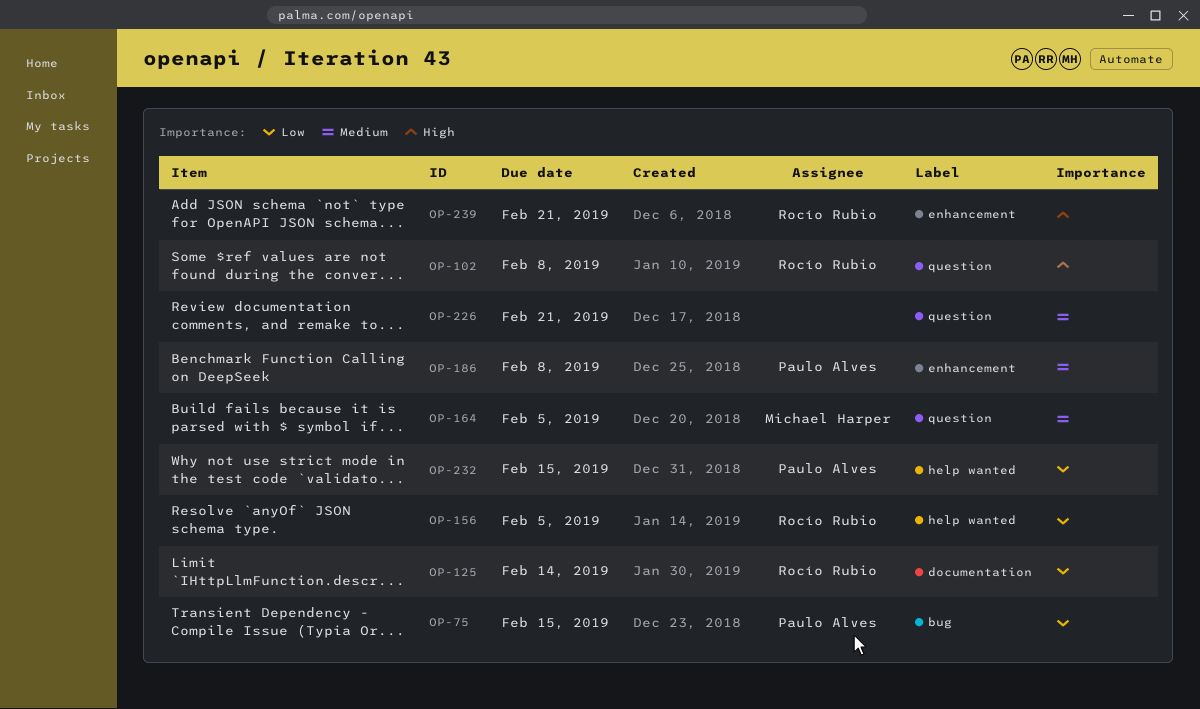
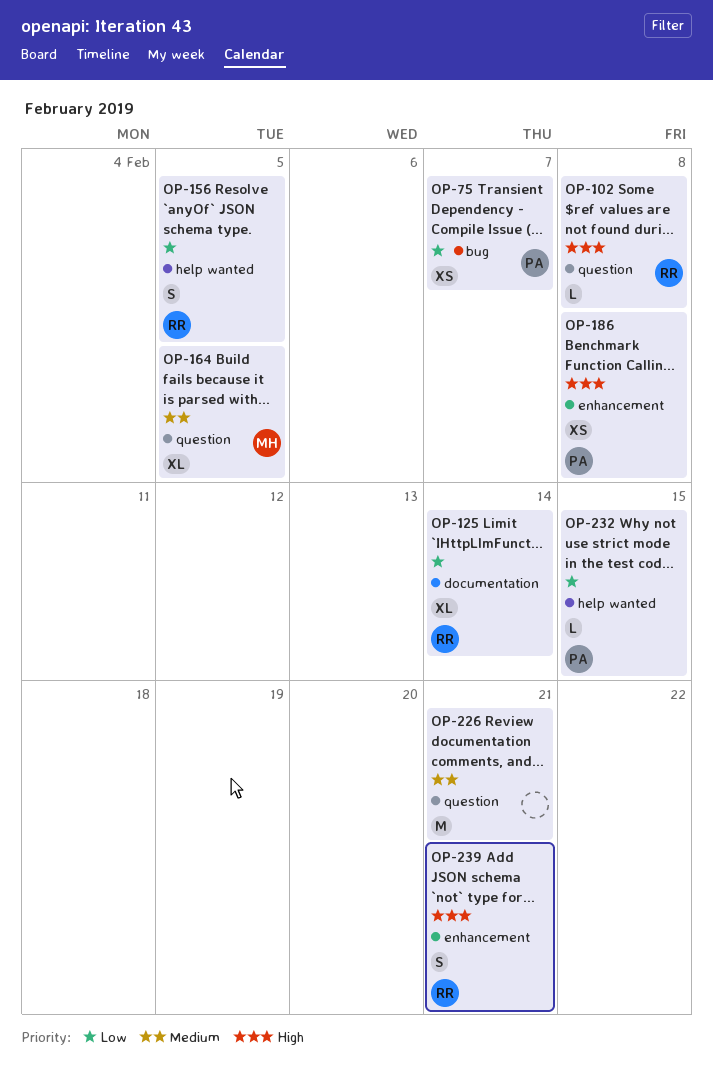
OP-75, due: Feb 15 -> Feb 7
OP-186, priority: Medium -> High

